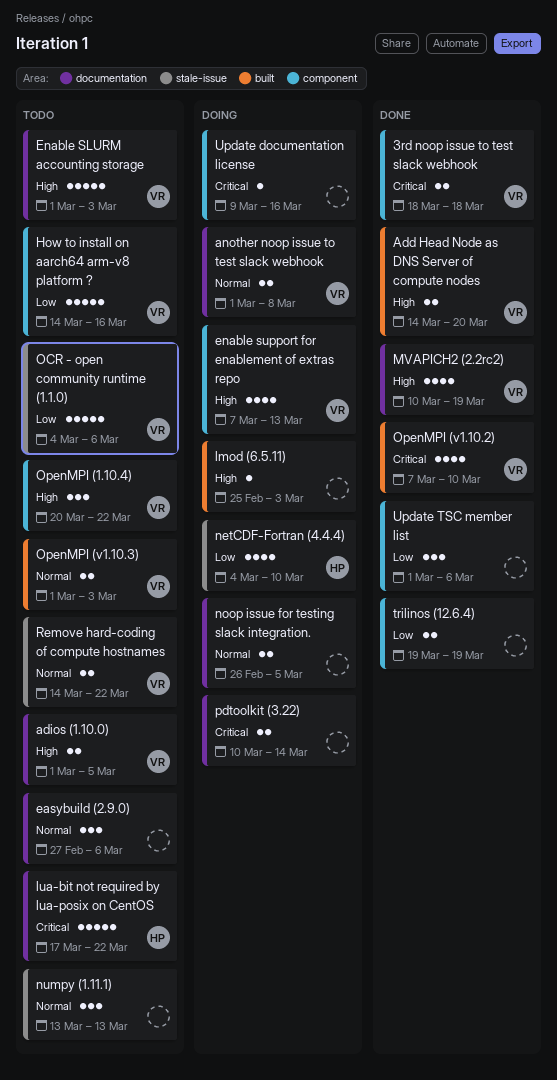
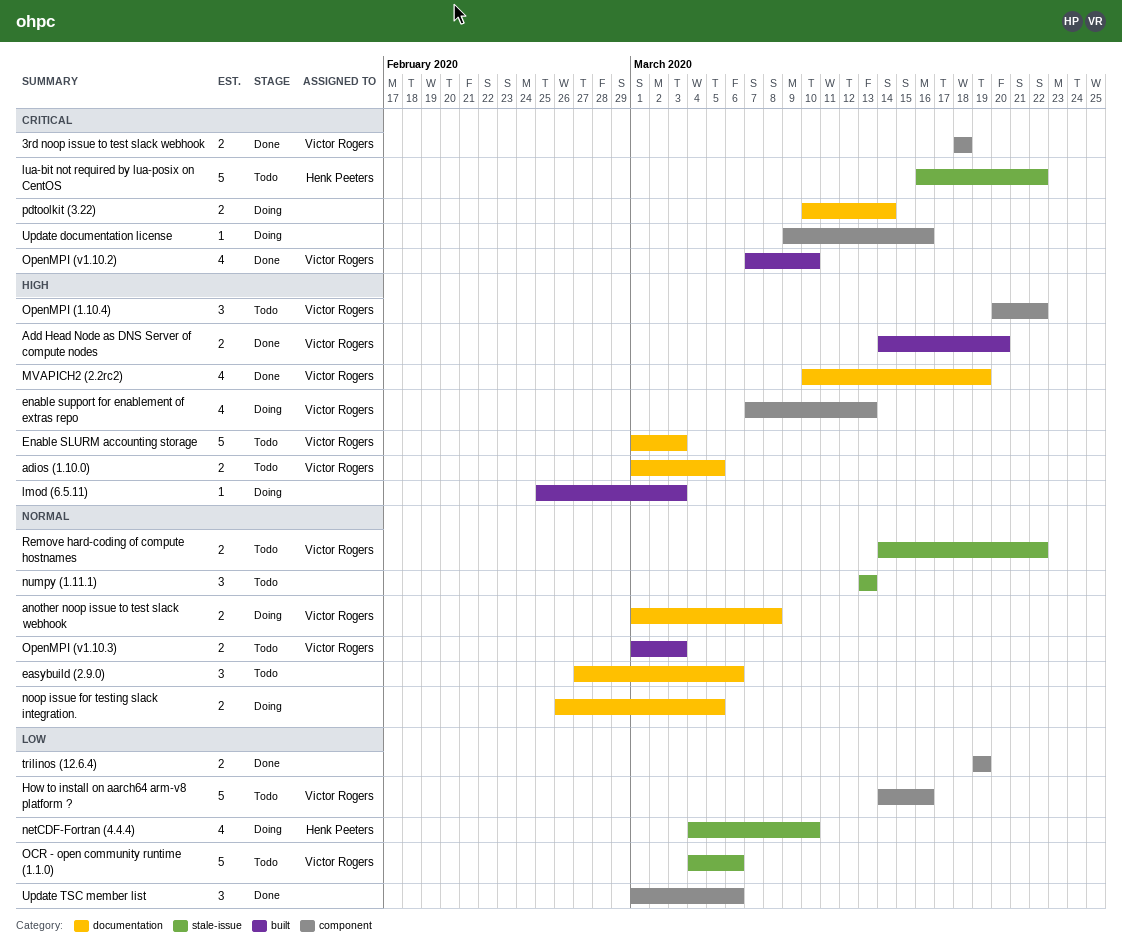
lua-bit not required by lua-posix on CentOS, label: documentation -> stale-issue
lua-bit not required by lua-posix on CentOS, start: Mar 17 -> Mar 16

